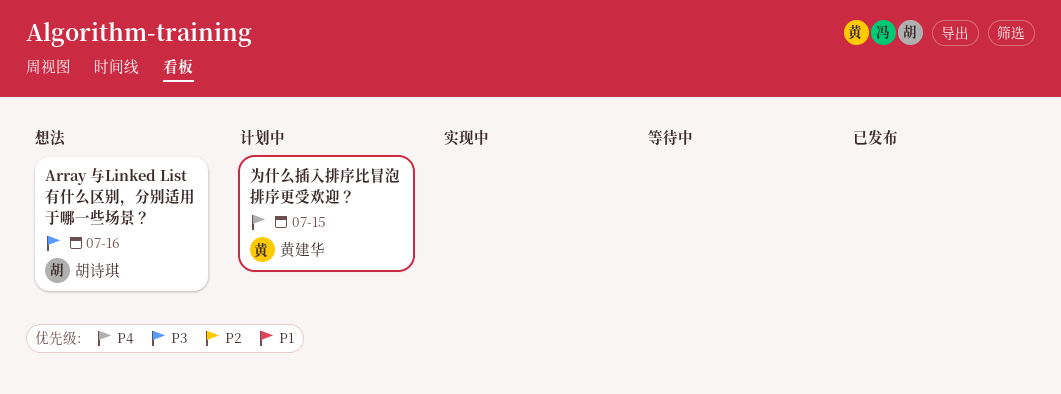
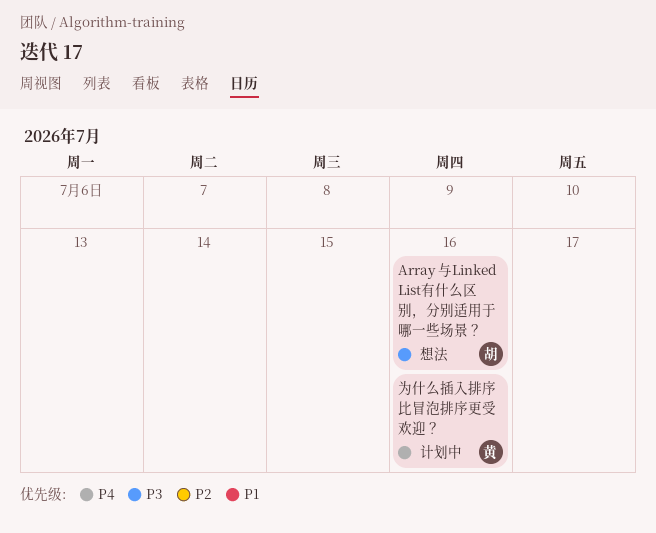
为什么插入排序比冒泡排序更受欢迎？, due: Jul 15 -> Jul 16

